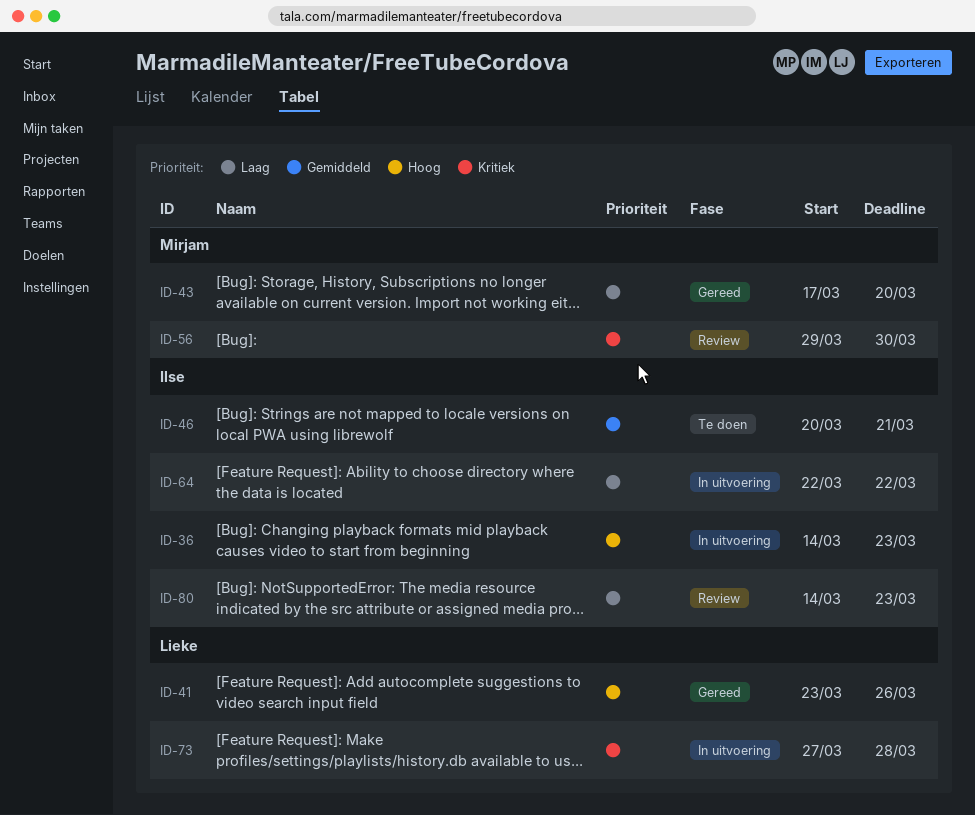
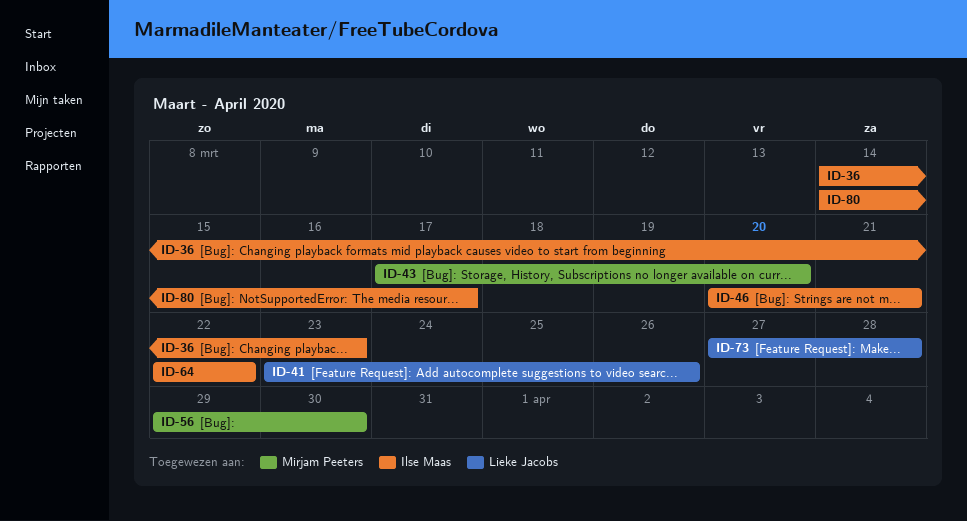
ID-80, due: Mar 23 -> Mar 17

